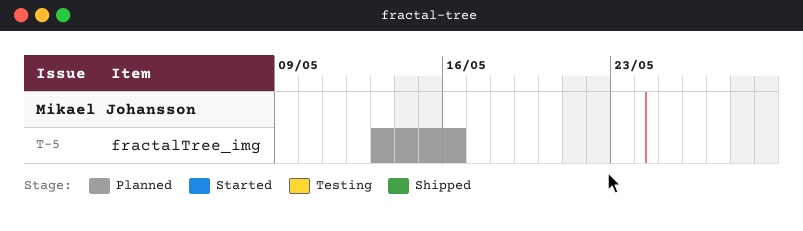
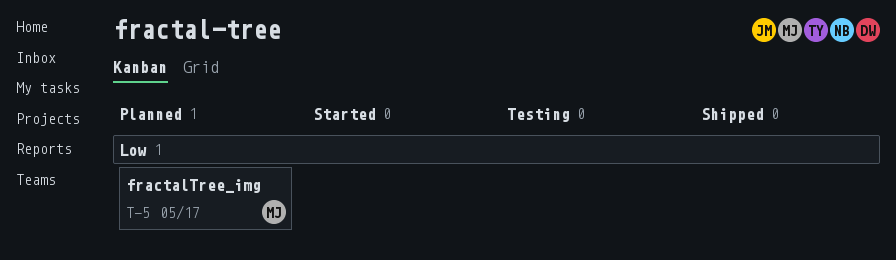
T-5, due: May 16 -> May 17

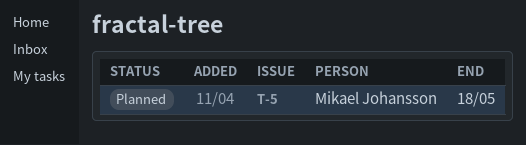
T-5, due: May 17 -> May 18

